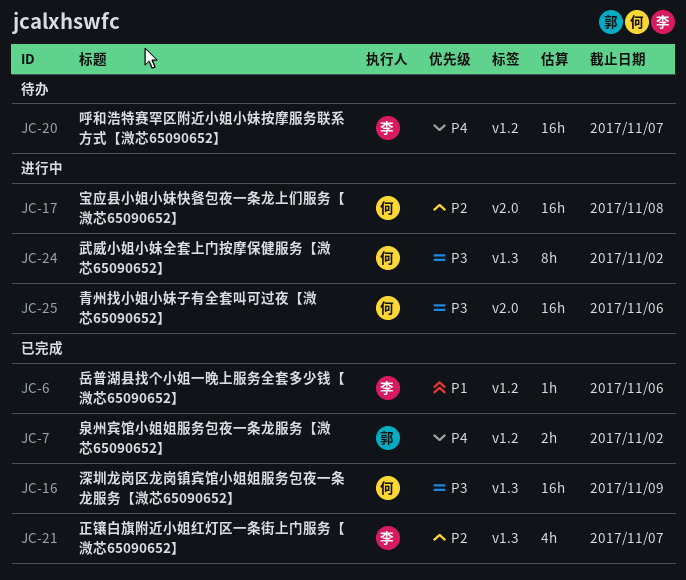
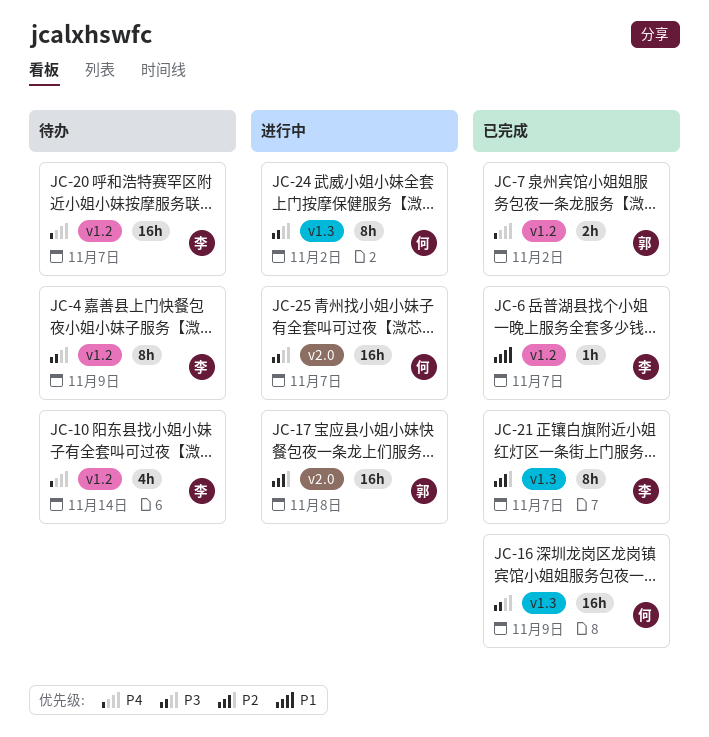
JC-4: none -> present
JC-6, due: Nov 6 -> Nov 7
JC-10: none -> present
JC-17, owner: 何 -> 郭
JC-21, estimate: 4h -> 8h
JC-25, due: Nov 6 -> Nov 7

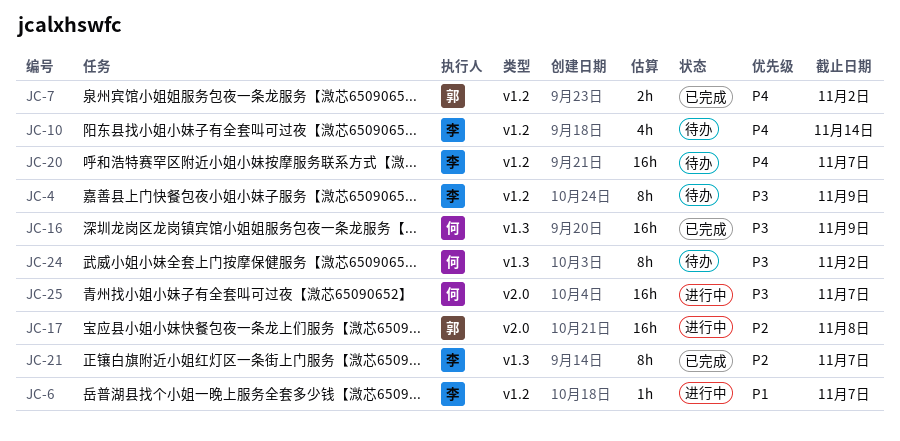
JC-6, status: 已完成 -> 进行中
JC-24, status: 进行中 -> 待办

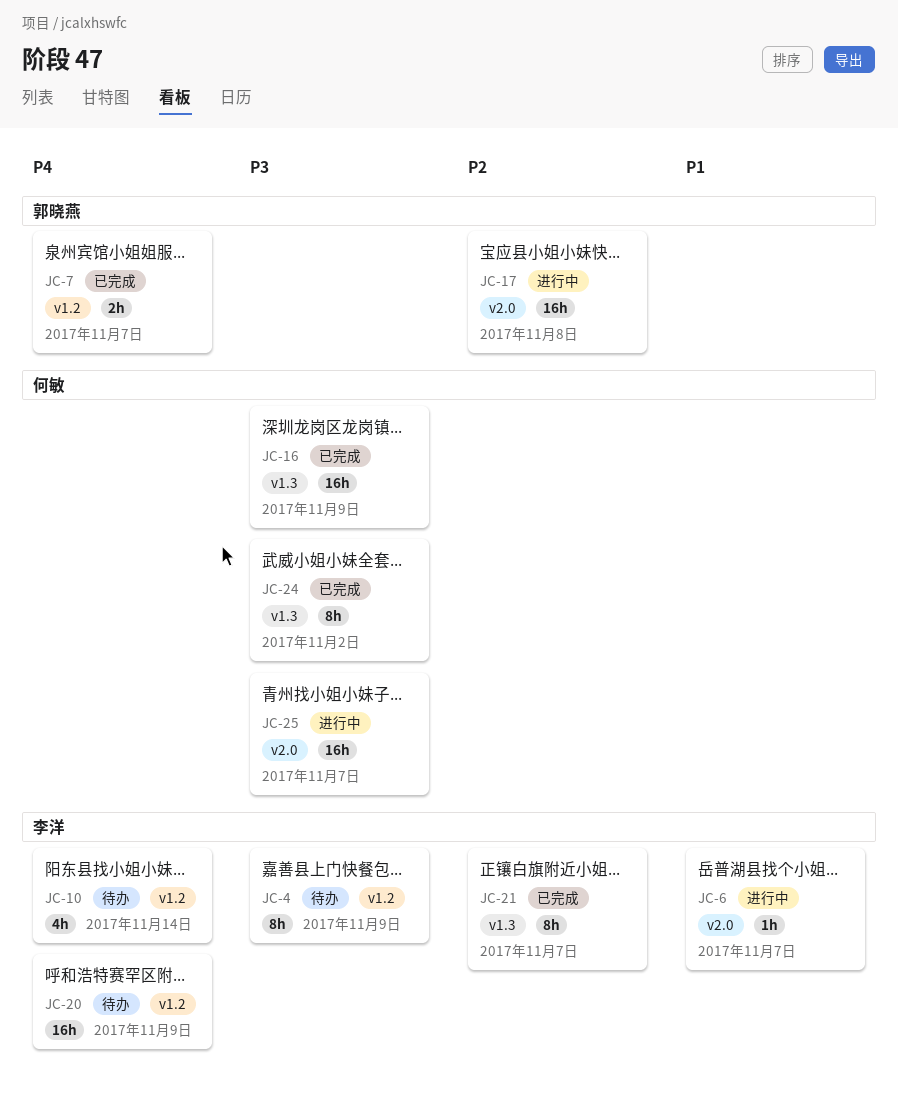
JC-6, label: v1.2 -> v2.0
JC-7, due: Nov 2 -> Nov 7
JC-20, due: Nov 7 -> Nov 9
JC-24, status: 待办 -> 已完成

